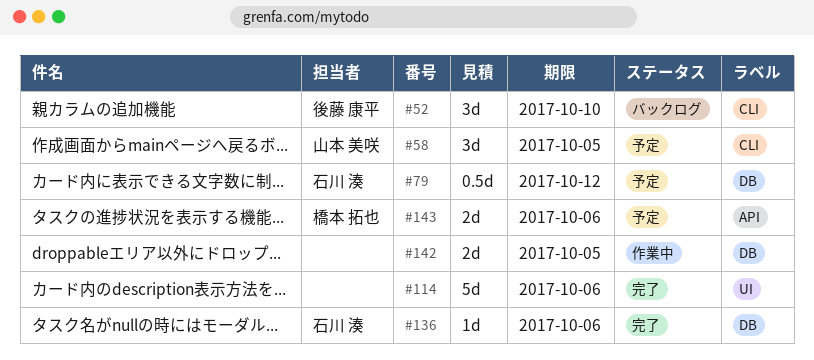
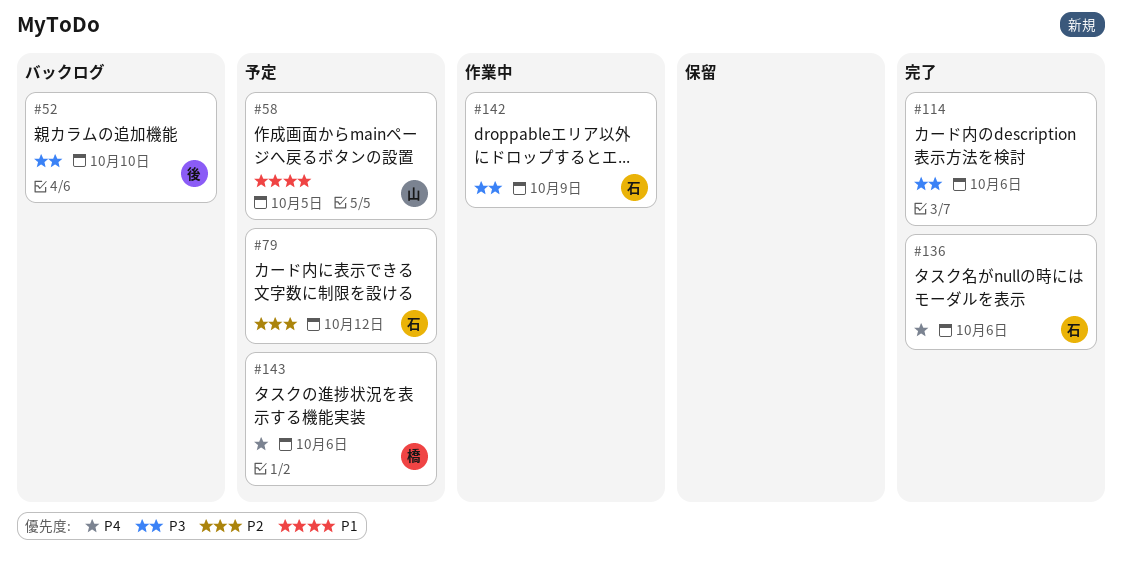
#142, owner: none -> 石川 湊
#142, due: Oct 5 -> Oct 9

